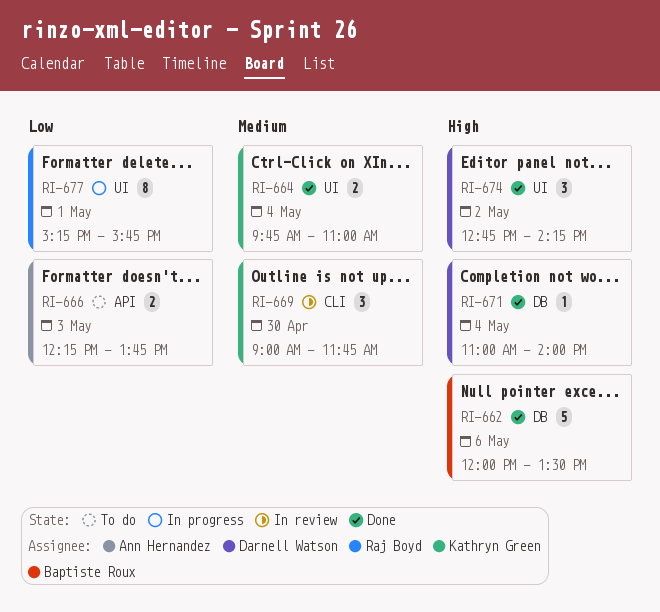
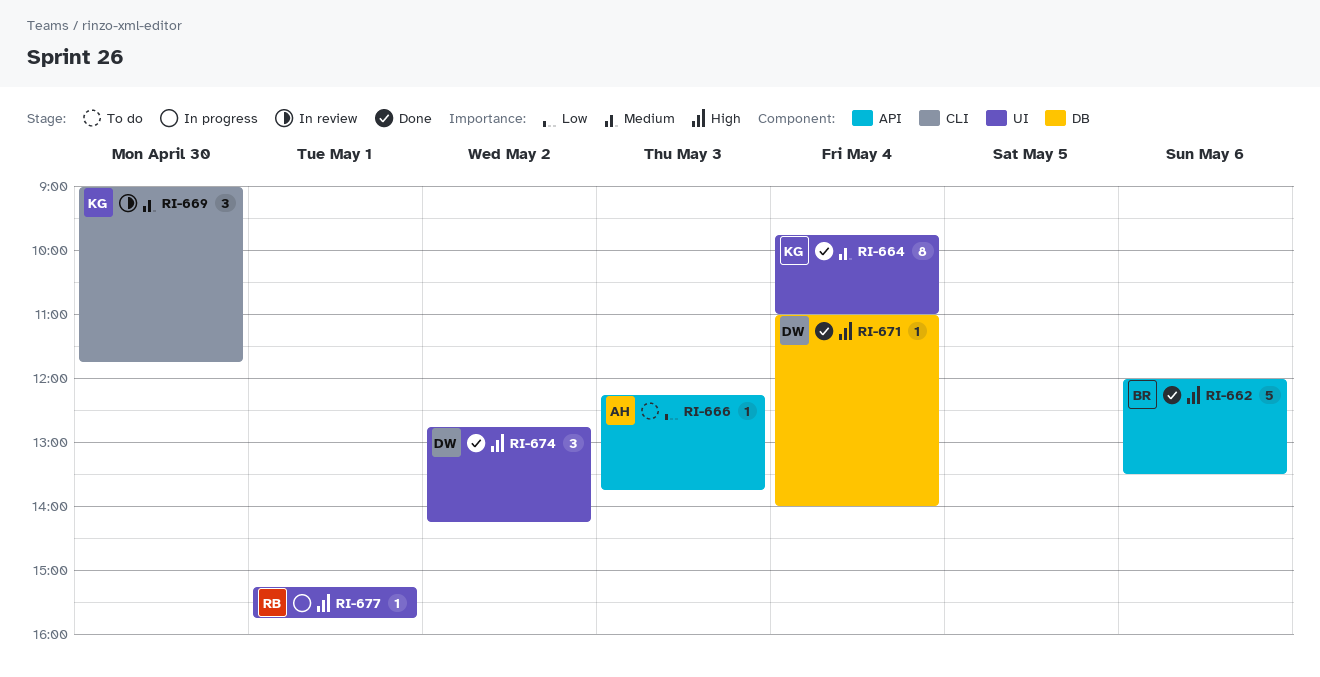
RI-662, label: DB -> API
RI-664, estimate: 2 -> 8
RI-666, estimate: 2 -> 1
RI-677, priority: Low -> High
RI-677, estimate: 8 -> 1

